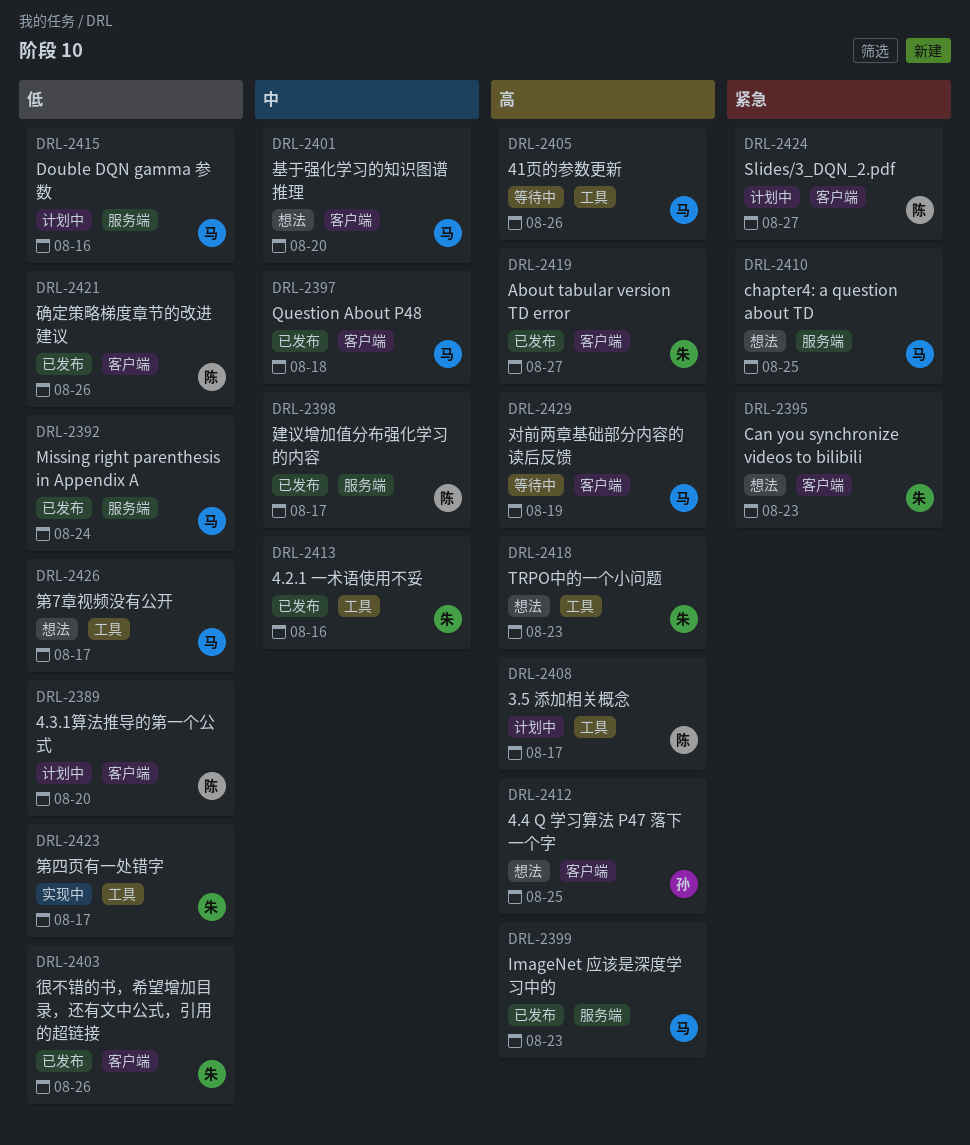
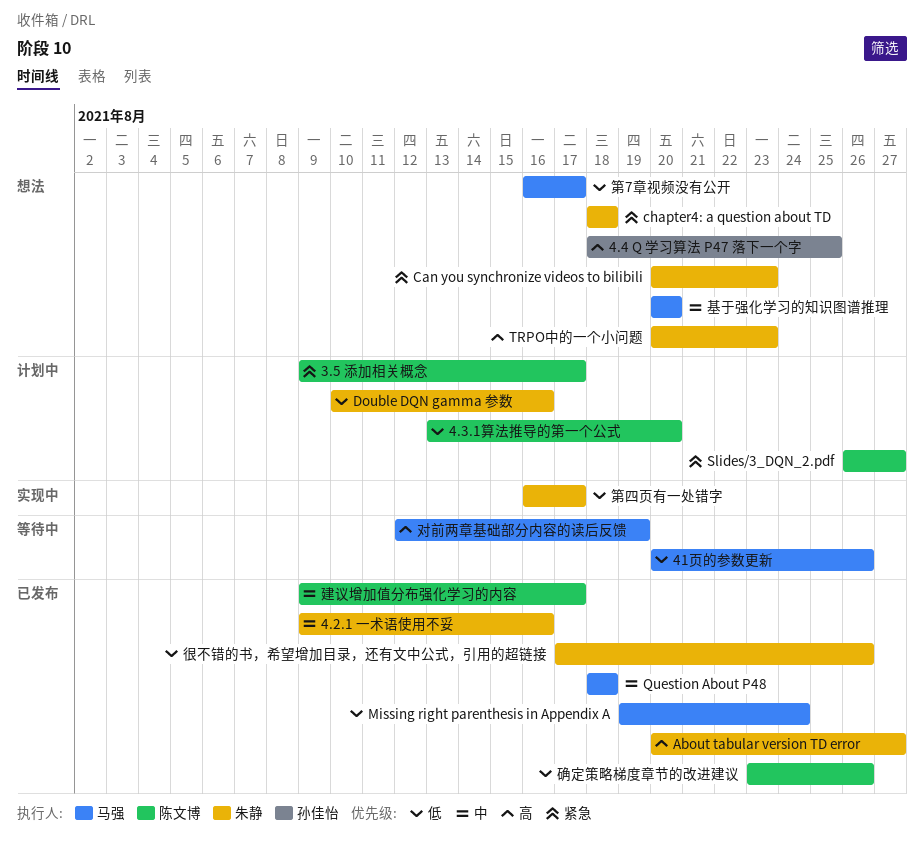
3.5 添加相关概念, priority: 高 -> 紧急
41页的参数更新, priority: 高 -> 低
chapter4: a question about TD, owner: 马强 -> 朱静
chapter4: a question about TD, due: Aug 25 -> Aug 18
Double DQN gamma 参数, owner: 马强 -> 朱静
ImageNet 应该是深度学习中的: present -> none

